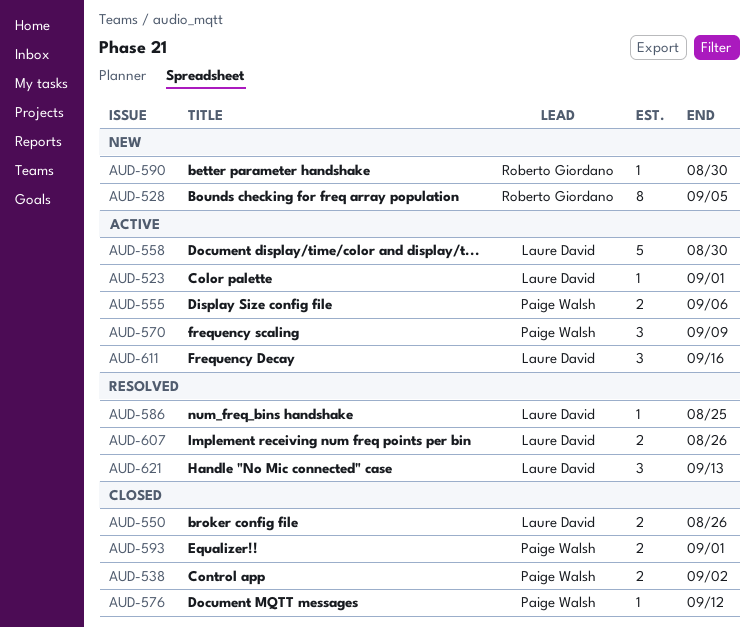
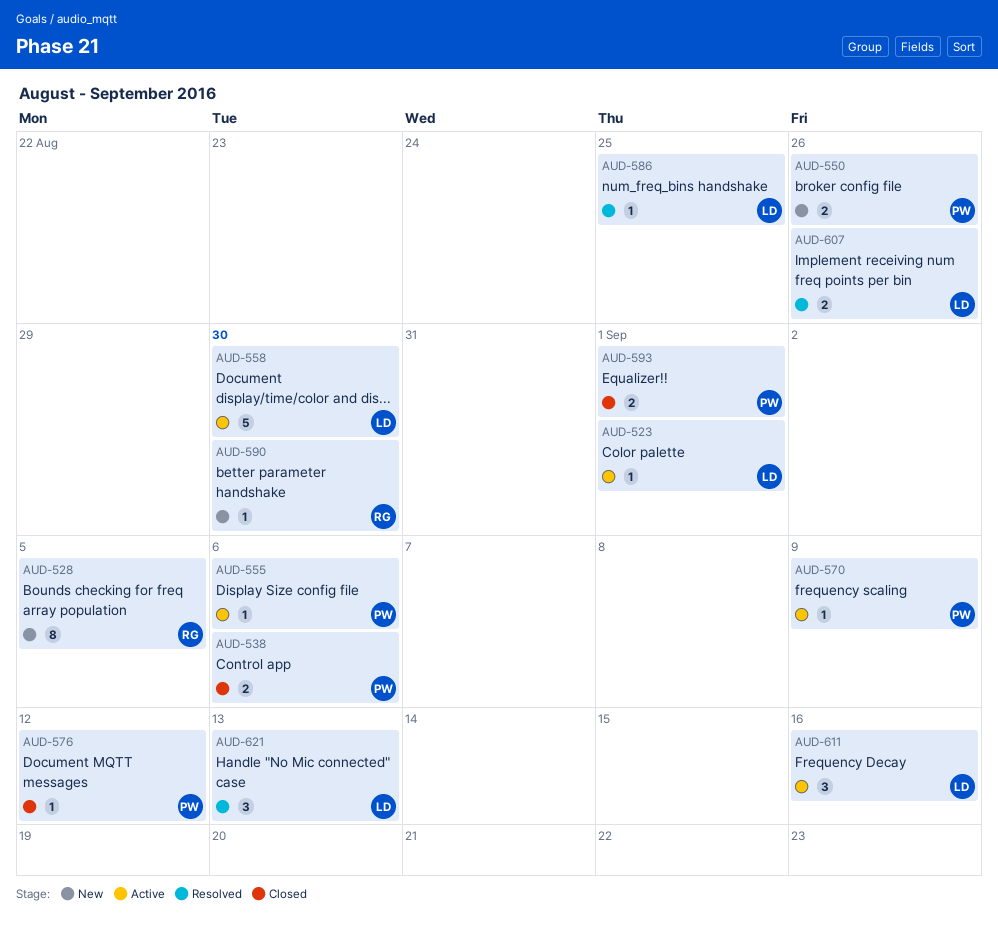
AUD-538, due: Sep 2 -> Sep 6
AUD-550, status: Closed -> New
AUD-550, owner: Laure David -> Paige Walsh
AUD-555, estimate: 2 -> 1
AUD-570, estimate: 3 -> 1

